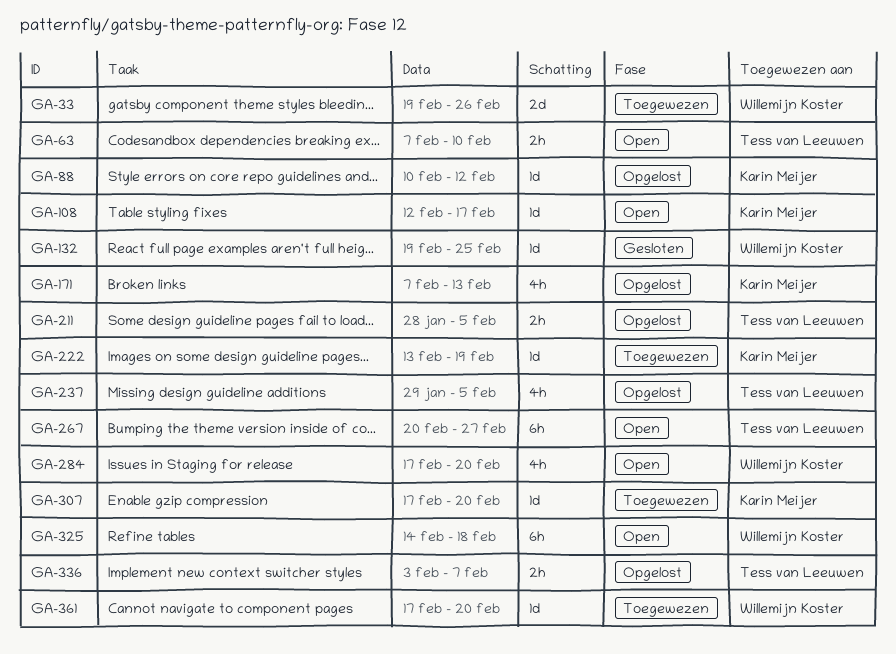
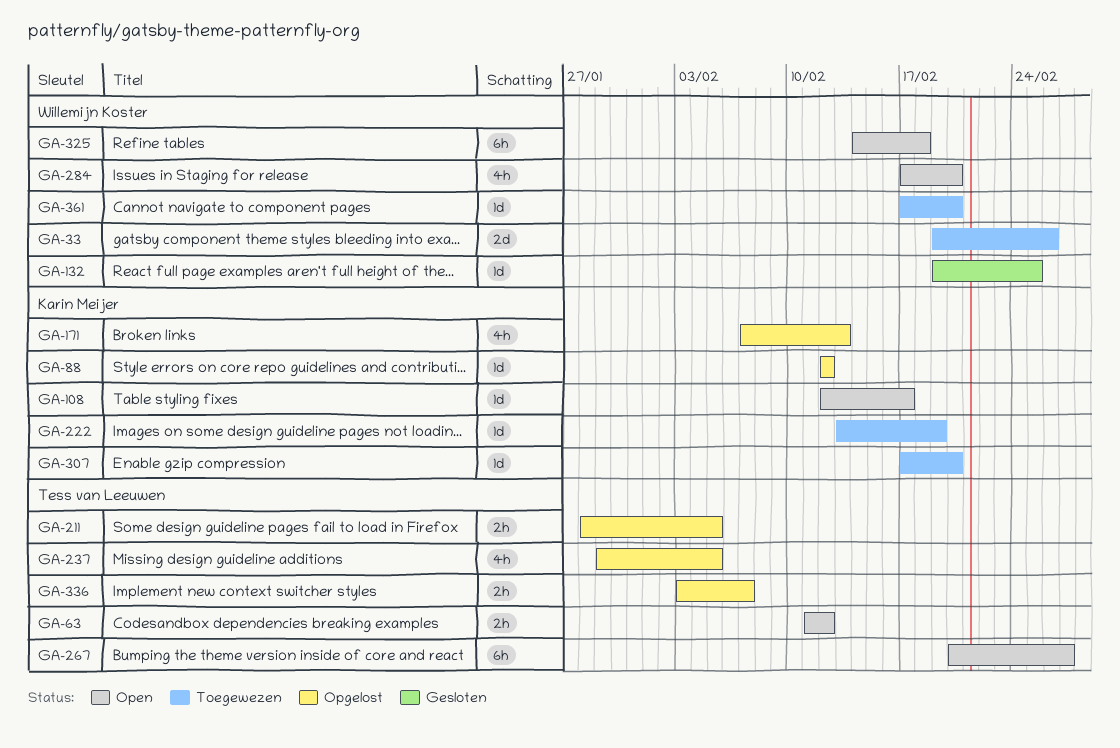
GA-63, start: Feb 7 -> Feb 11
GA-63, due: Feb 10 -> Feb 12
GA-88, start: Feb 10 -> Feb 12

